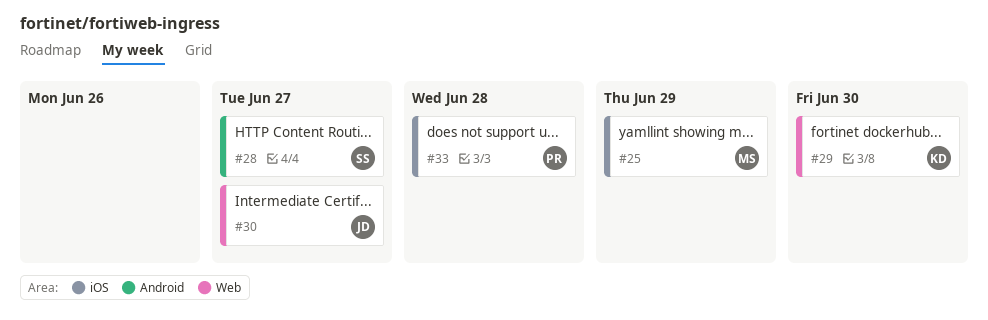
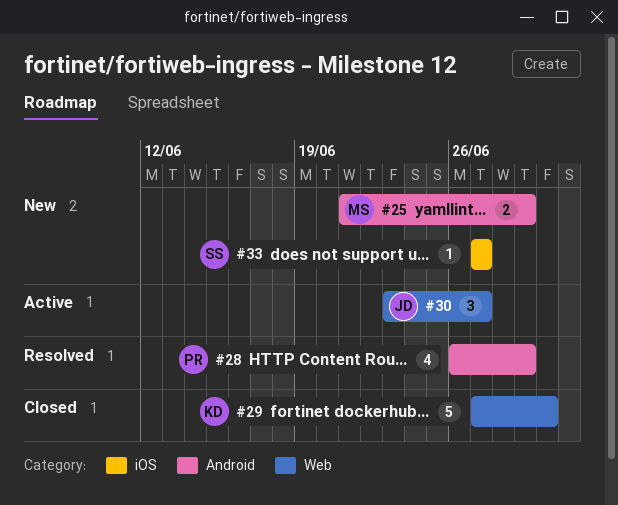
#25, label: iOS -> Android
#28, owner: SS -> PR
#28, due: Jun 27 -> Jun 29
#33, owner: PR -> SS
#33, due: Jun 28 -> Jun 27

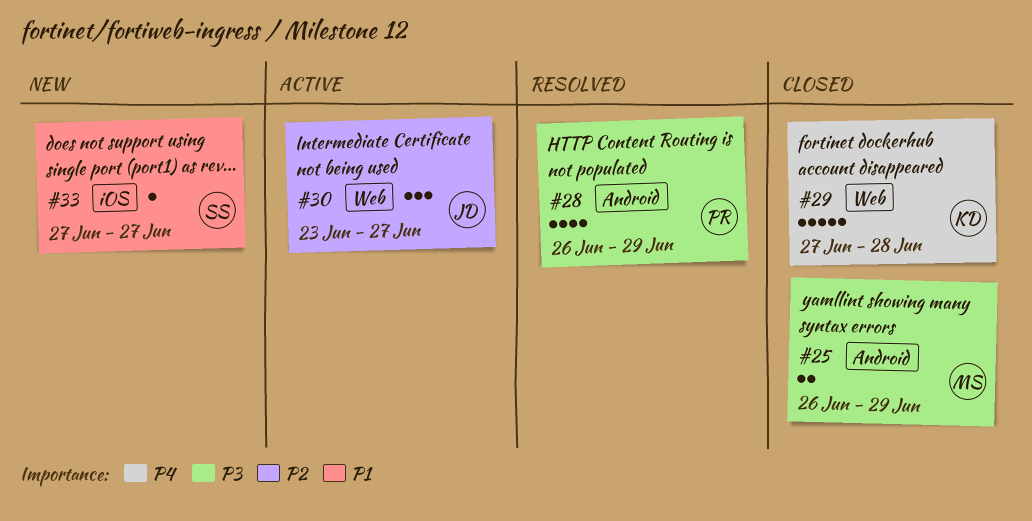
#25, status: New -> Closed
#25, start: Jun 21 -> Jun 26
#29, due: Jun 30 -> Jun 28

